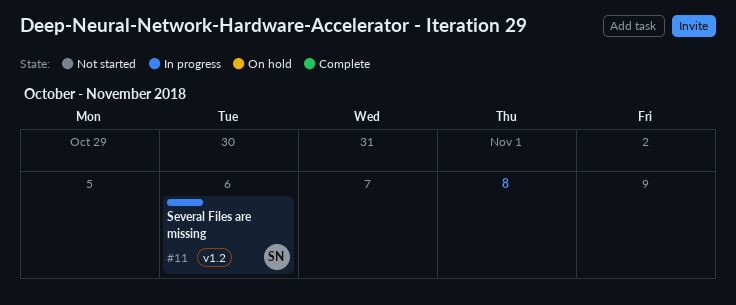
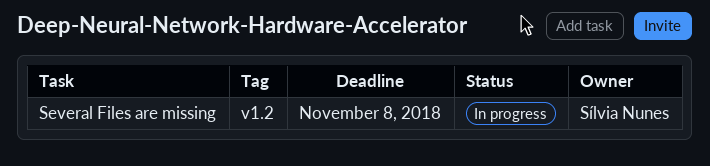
Several Files are missing, due: Nov 6 -> Nov 8

